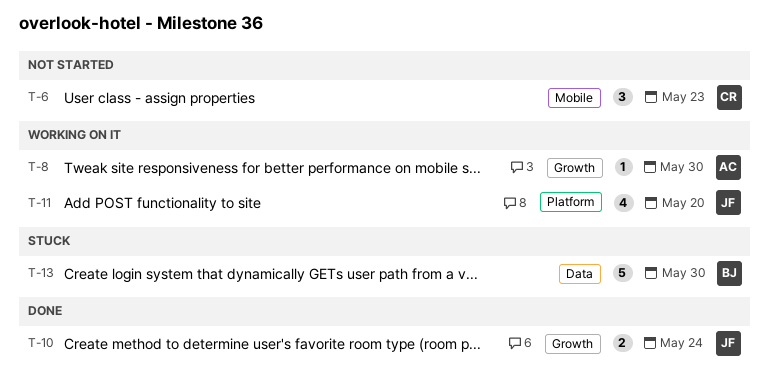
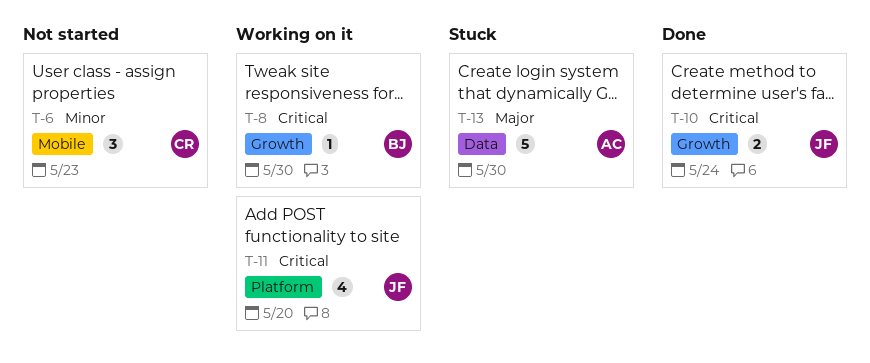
T-8, owner: AC -> BJ
T-13, owner: BJ -> AC

